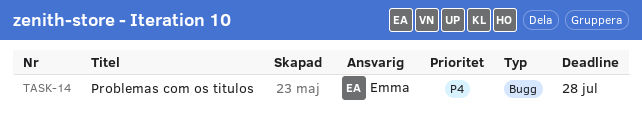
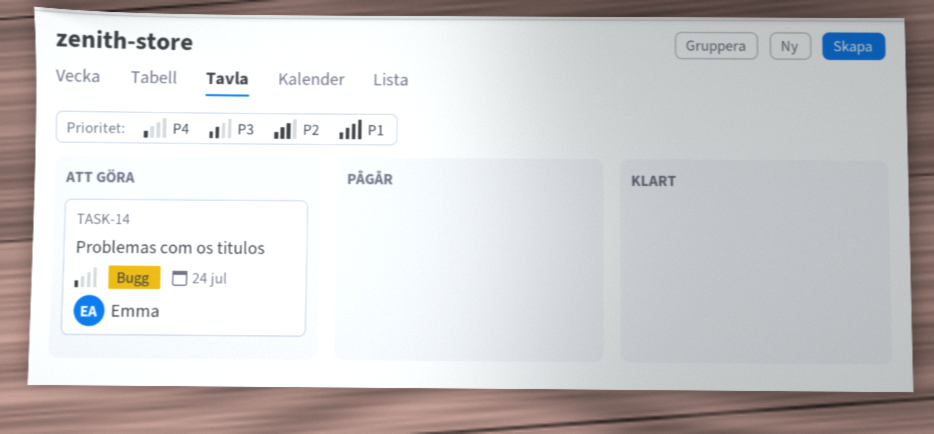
TASK-14, due: Jul 28 -> Jul 24

